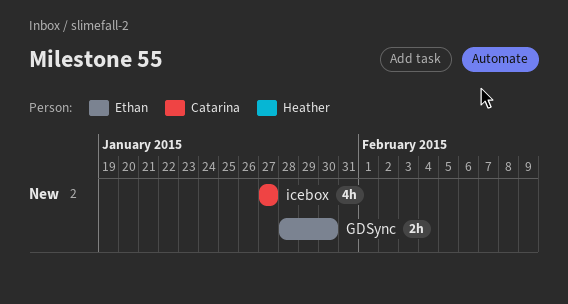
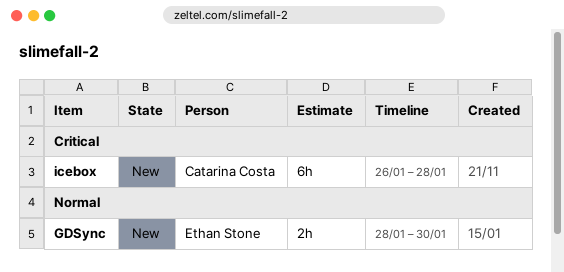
icebox, estimate: 4h -> 6h
icebox, start: Jan 27 -> Jan 26
icebox, due: Jan 27 -> Jan 28

